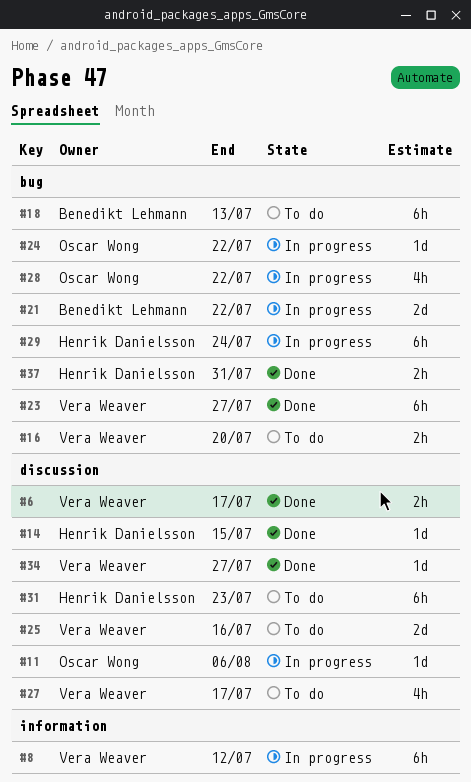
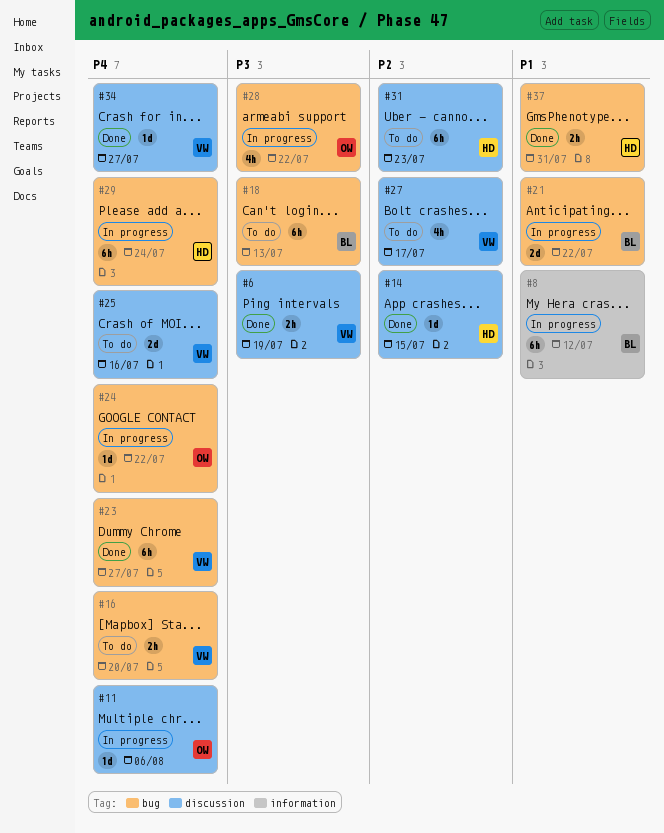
#6, due: Jul 17 -> Jul 19
#8, owner: Vera Weaver -> Benedikt Lehmann

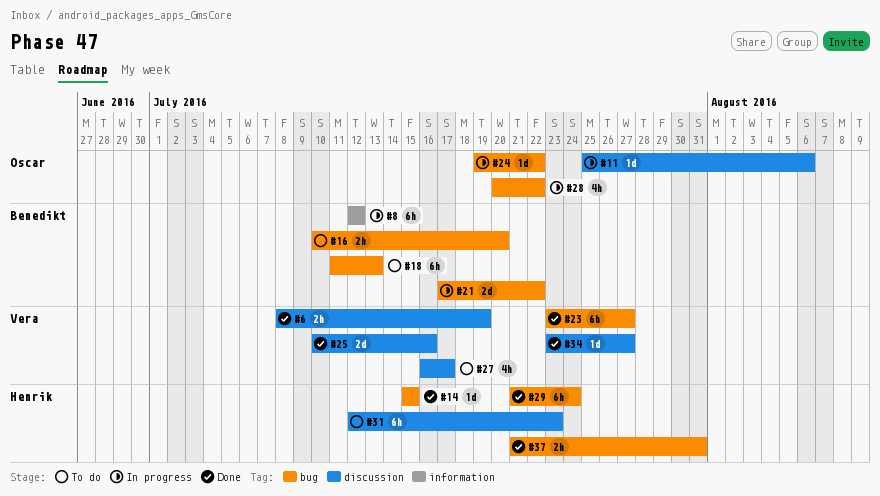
#14, label: discussion -> bug
#16, owner: Vera -> Benedikt
#25, status: To do -> Done
#29, status: In progress -> Done

